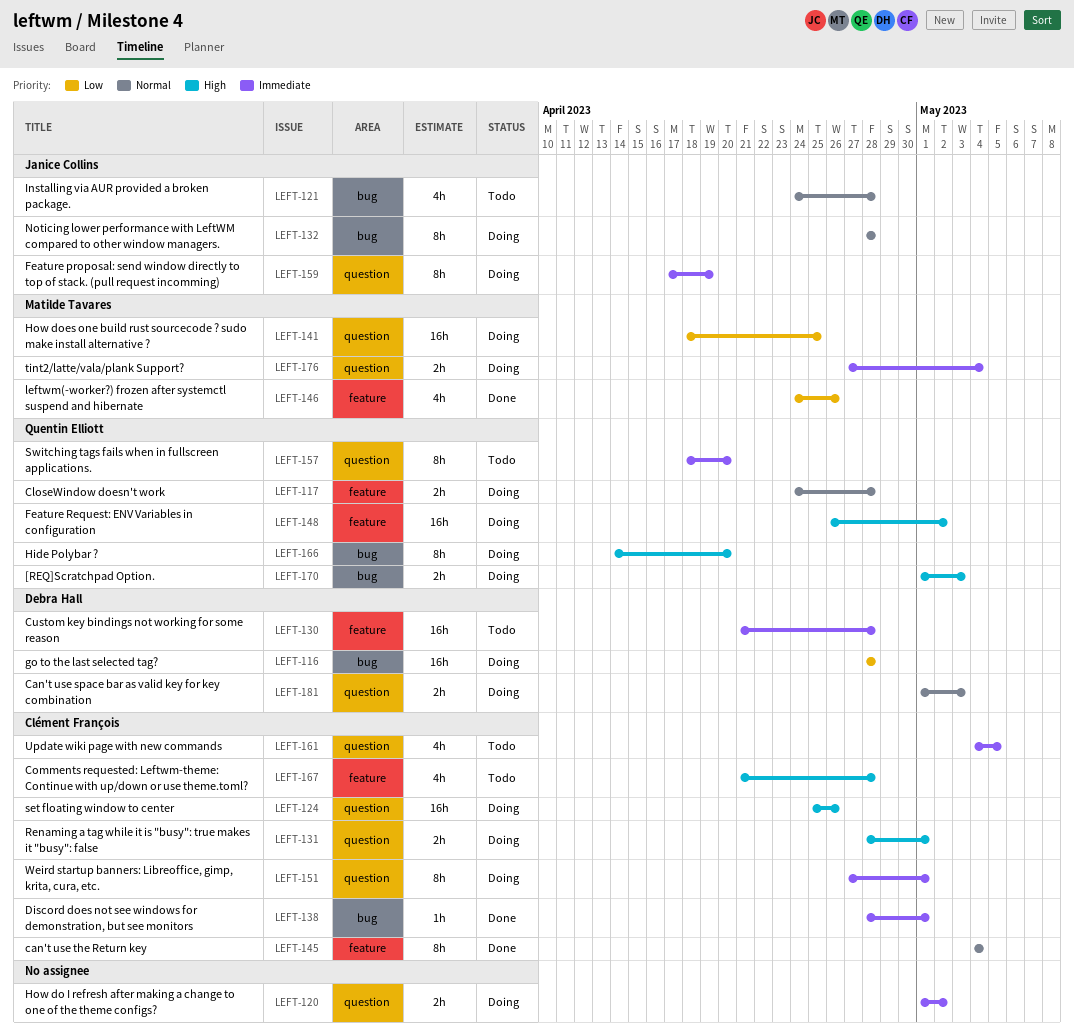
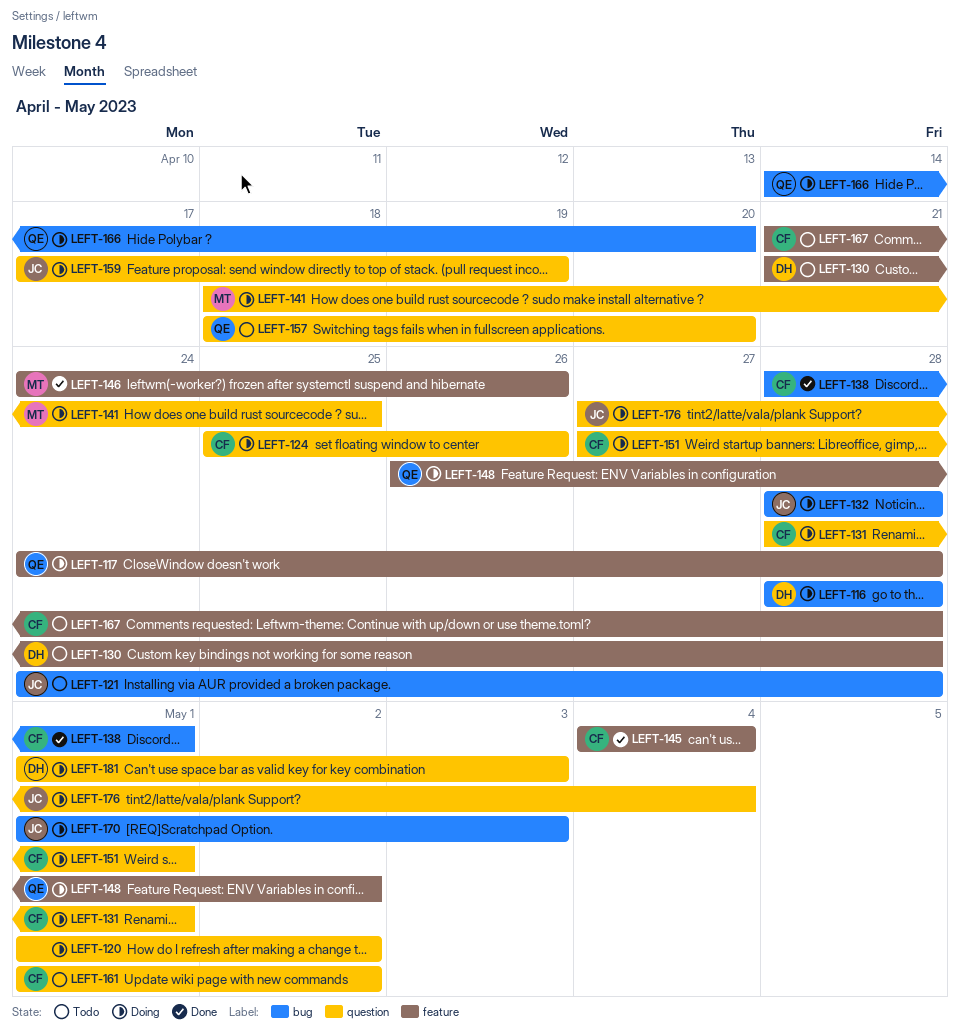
LEFT-161, start: May 4 -> May 1
LEFT-161, due: May 5 -> May 2
LEFT-170, owner: Quentin Elliott -> Janice Collins
LEFT-176, owner: Matilde Tavares -> Janice Collins

